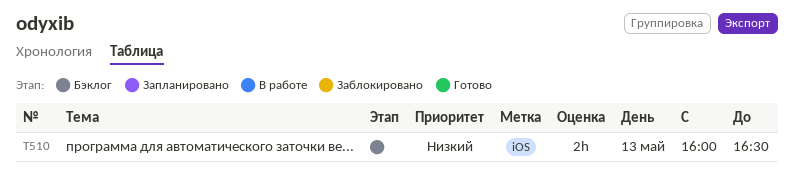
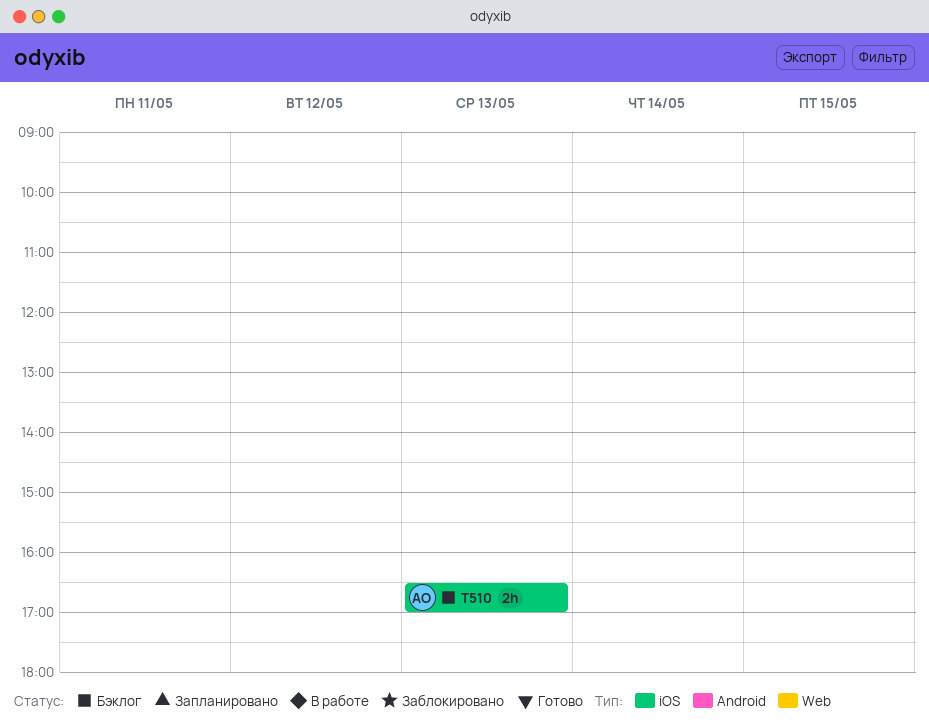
T510, begins: 16:00 -> 16:30
T510, ends: 16:30 -> 17:00

